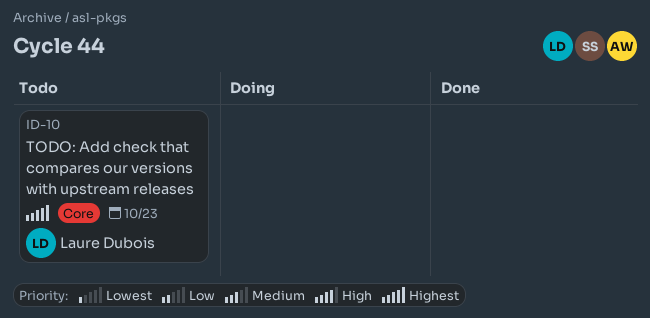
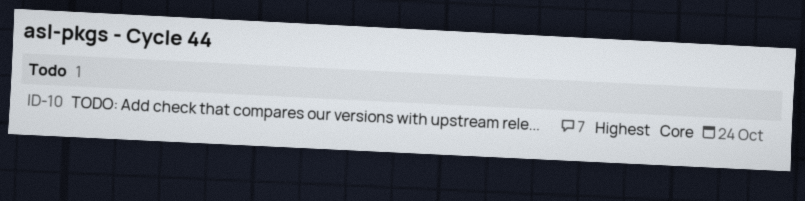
ID-10, due: Oct 23 -> Oct 24

